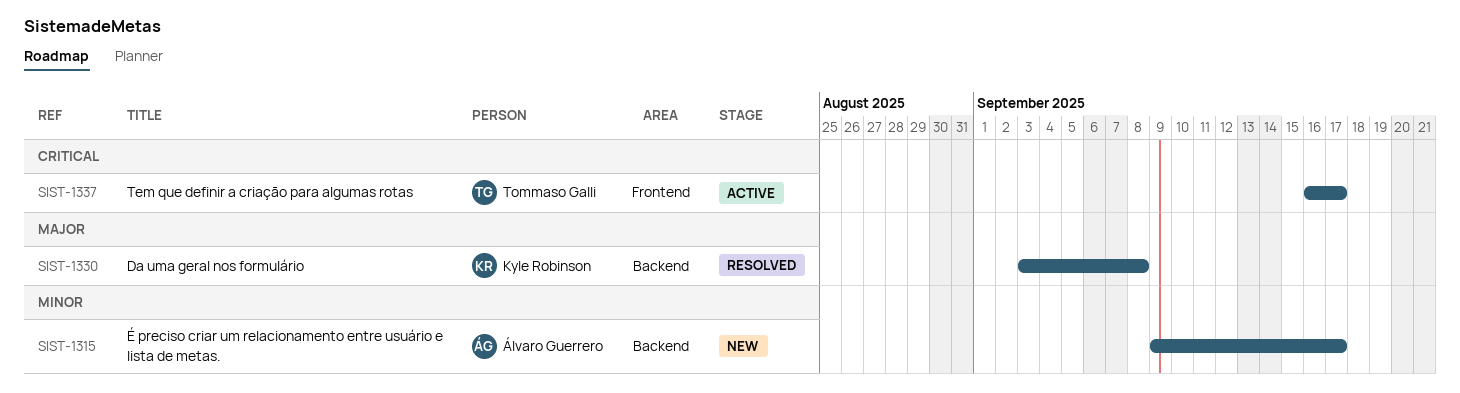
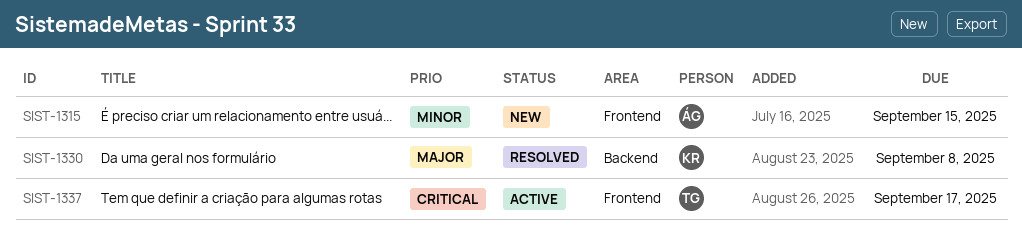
SIST-1315, label: Backend -> Frontend
SIST-1315, due: Sep 17 -> Sep 15

